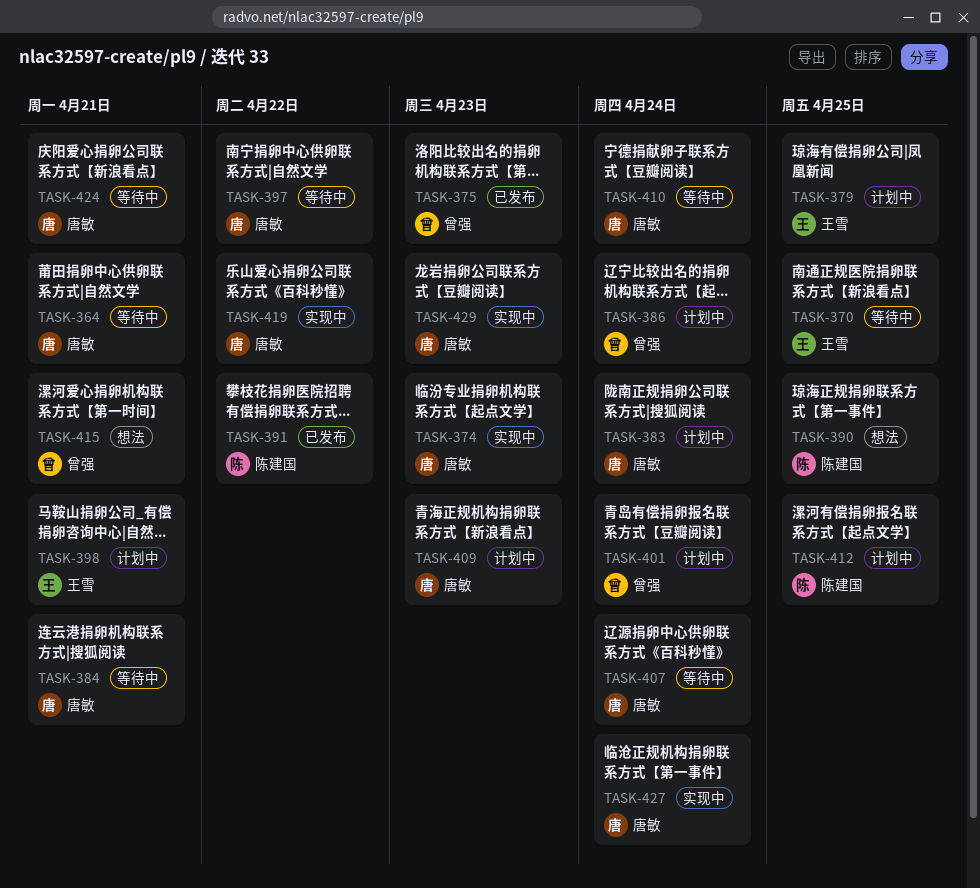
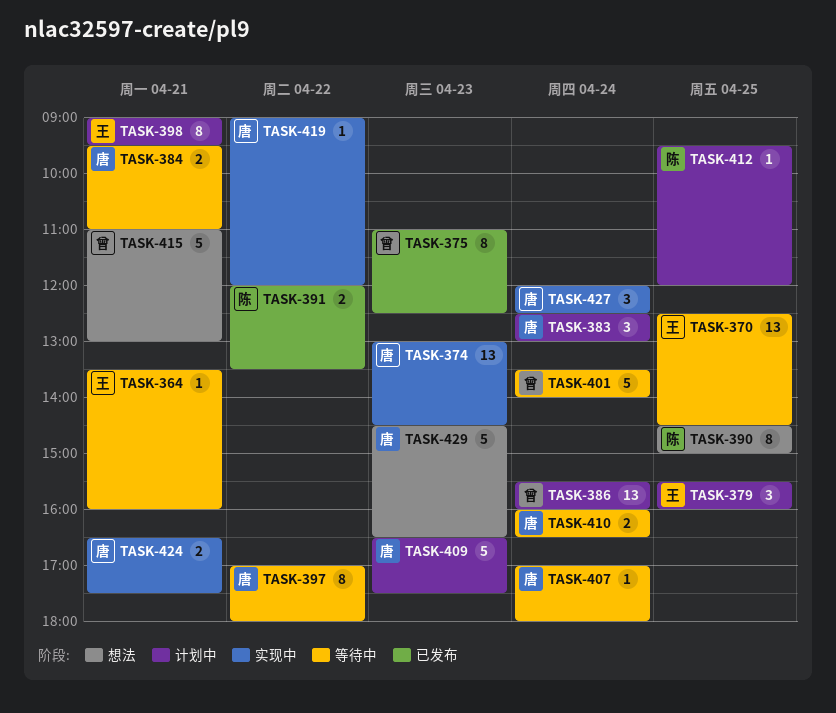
TASK-364, owner: 唐敏 -> 王雪
TASK-401, status: 计划中 -> 等待中
TASK-424, status: 等待中 -> 实现中
TASK-429, status: 实现中 -> 想法

